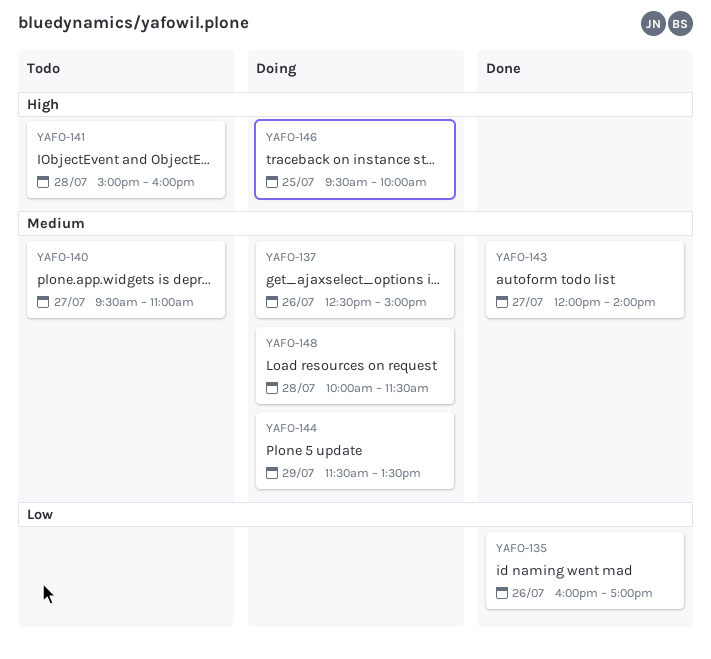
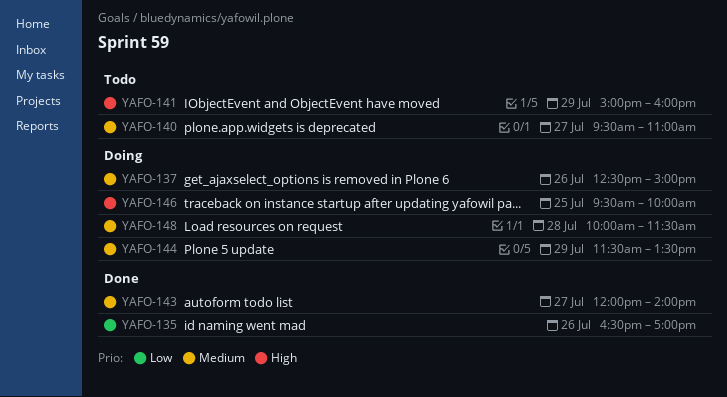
YAFO-135, begins: 16:00 -> 16:30
YAFO-141, day: Jul 28 -> Jul 29

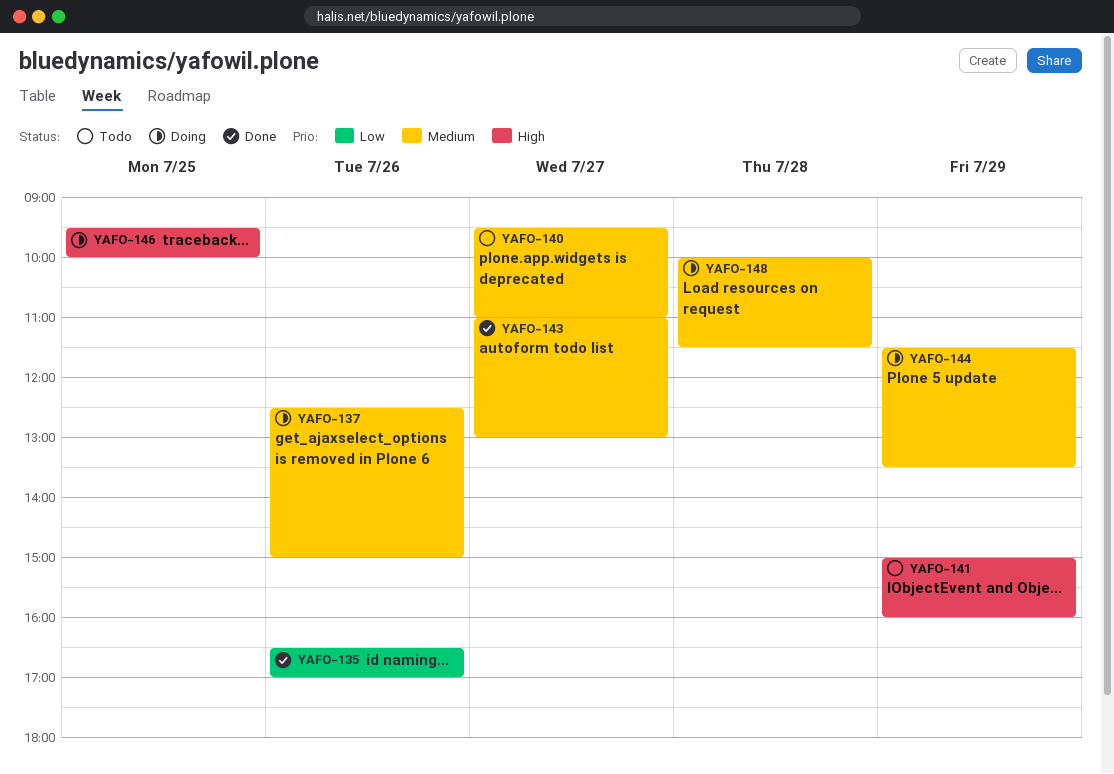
YAFO-143, begins: 12:00 -> 11:00
YAFO-143, ends: 14:00 -> 13:00

